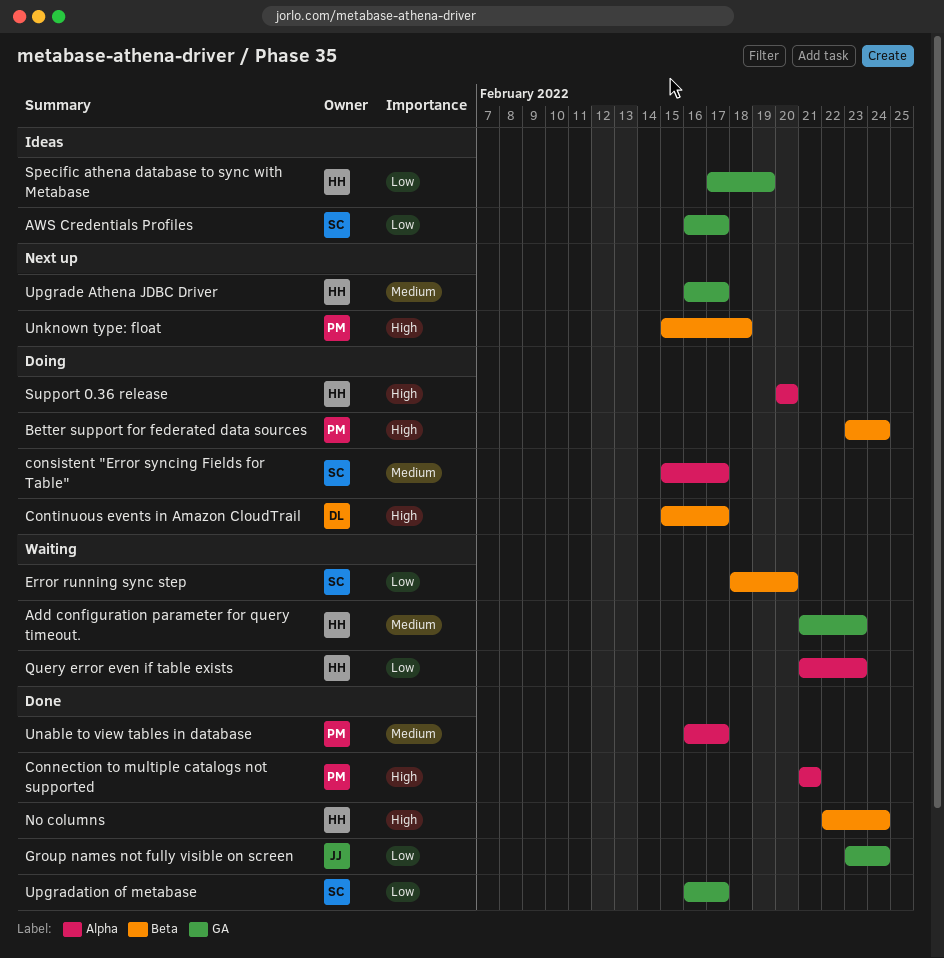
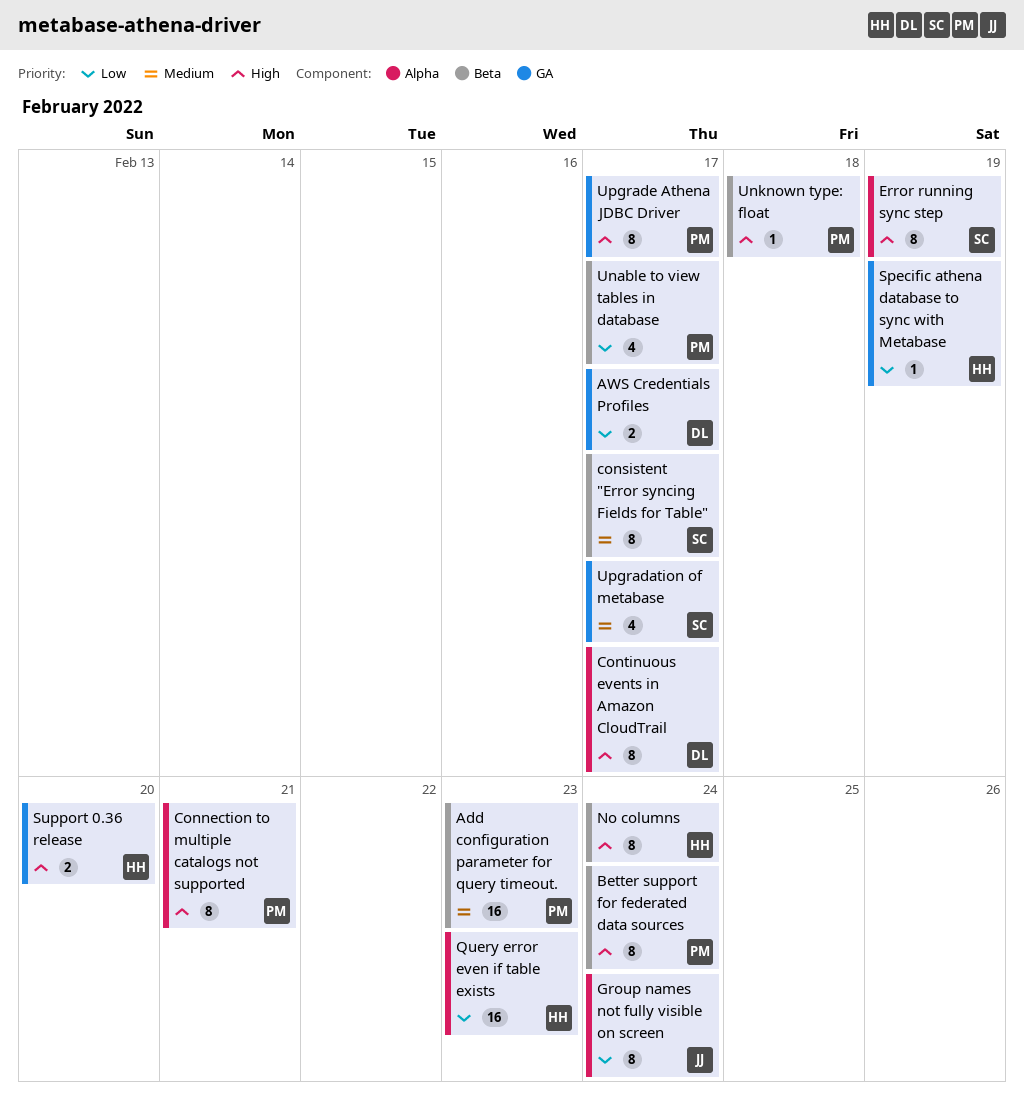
Add configuration parameter for query timeout., owner: HH -> PM
Add configuration parameter for query timeout., label: GA -> Beta
AWS Credentials Profiles, owner: SC -> DL
consistent "Error syncing Fields for Table", label: Alpha -> Beta
Continuous events in Amazon CloudTrail, label: Beta -> Alpha
Error running sync step, priority: Low -> High
Error running sync step, label: Beta -> Alpha
Error running sync step, due: Feb 20 -> Feb 19
Group names not fully visible on screen, label: GA -> Alpha
Support 0.36 release, label: Alpha -> GA
Unable to view tables in database, priority: Medium -> Low
Unable to view tables in database, label: Alpha -> Beta
Upgradation of metabase, priority: Low -> Medium
Upgrade Athena JDBC Driver, owner: HH -> PM
Upgrade Athena JDBC Driver, priority: Medium -> High

